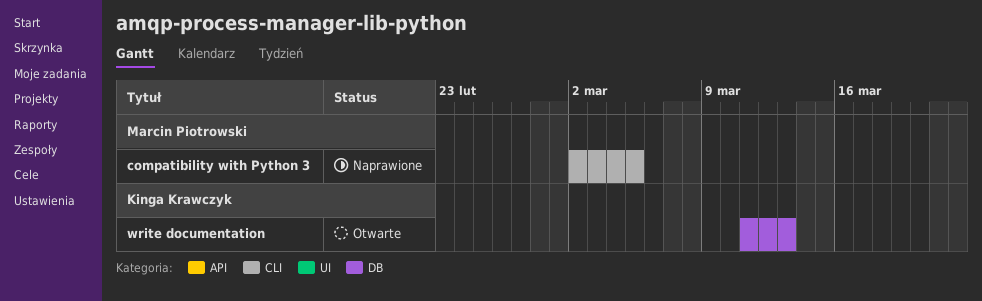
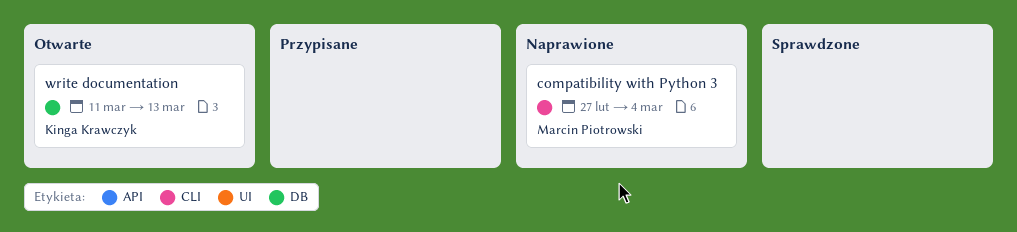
compatibility with Python 3, start: Mar 2 -> Feb 27
compatibility with Python 3, due: Mar 5 -> Mar 4

